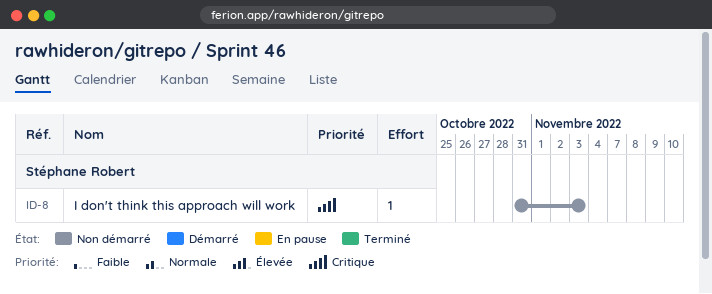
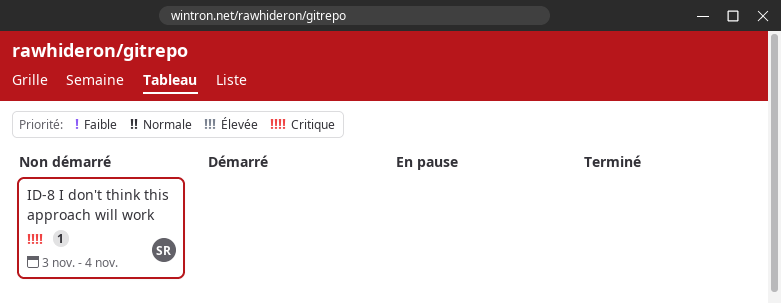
ID-8, start: Oct 31 -> Nov 3
ID-8, due: Nov 3 -> Nov 4

